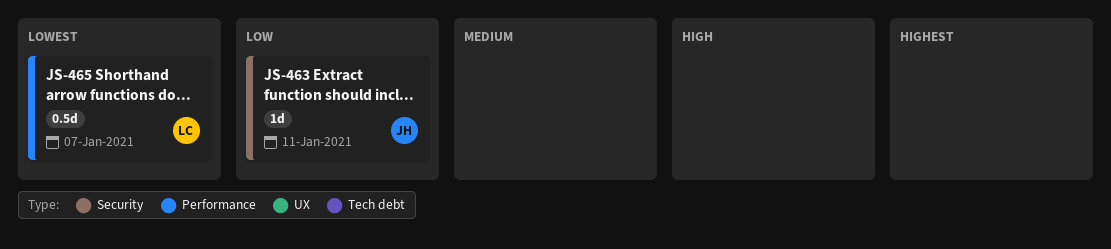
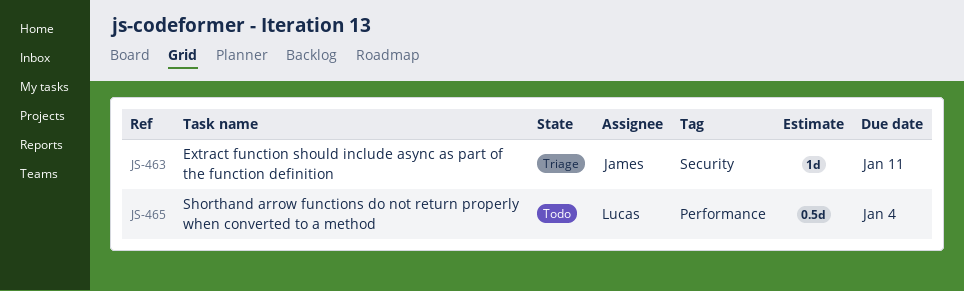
JS-465, due: Jan 7 -> Jan 4

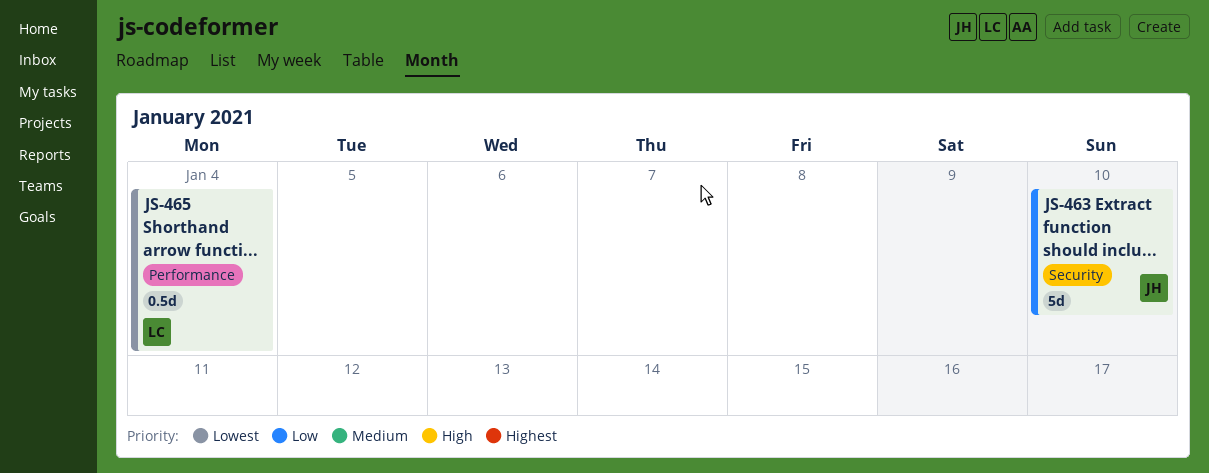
JS-463, estimate: 1d -> 5d
JS-463, due: Jan 11 -> Jan 10

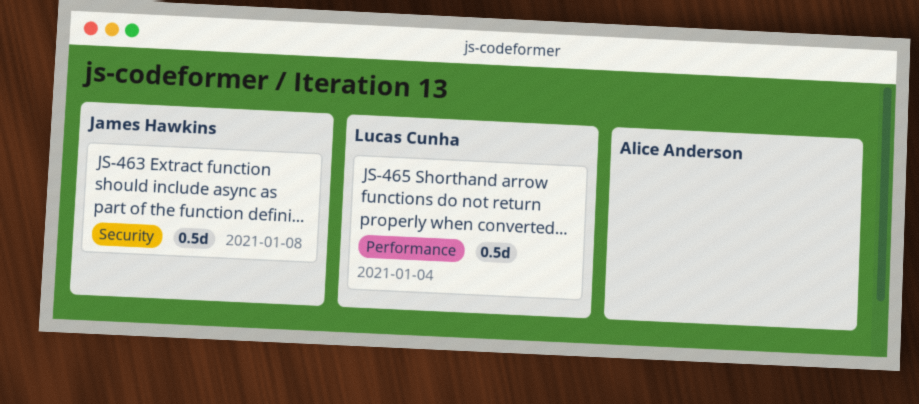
JS-463, estimate: 5d -> 0.5d
JS-463, due: Jan 10 -> Jan 8

